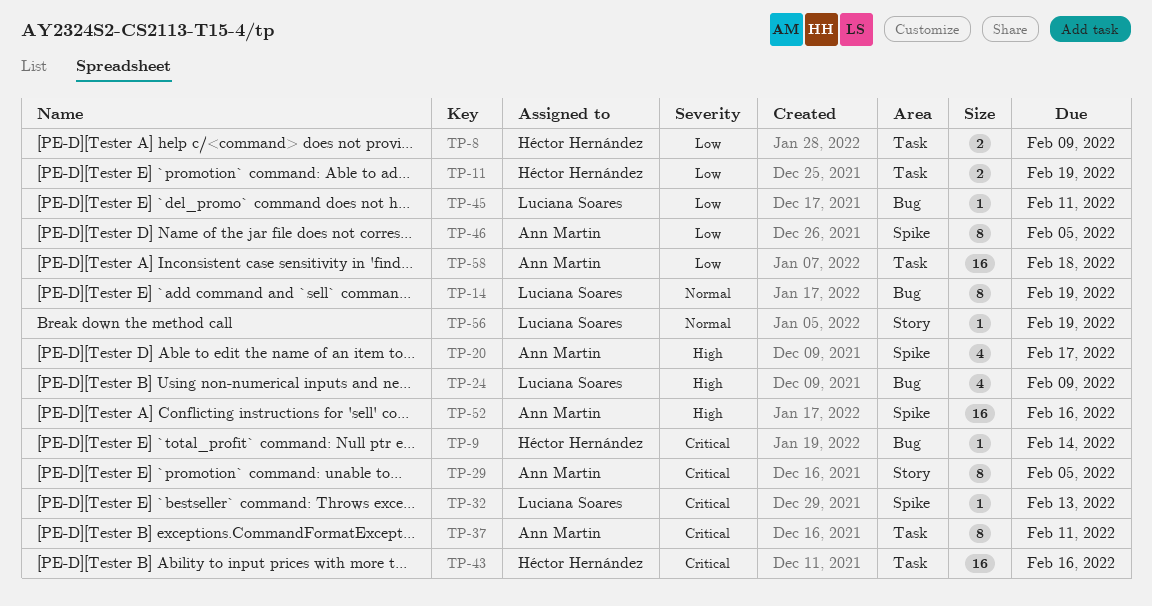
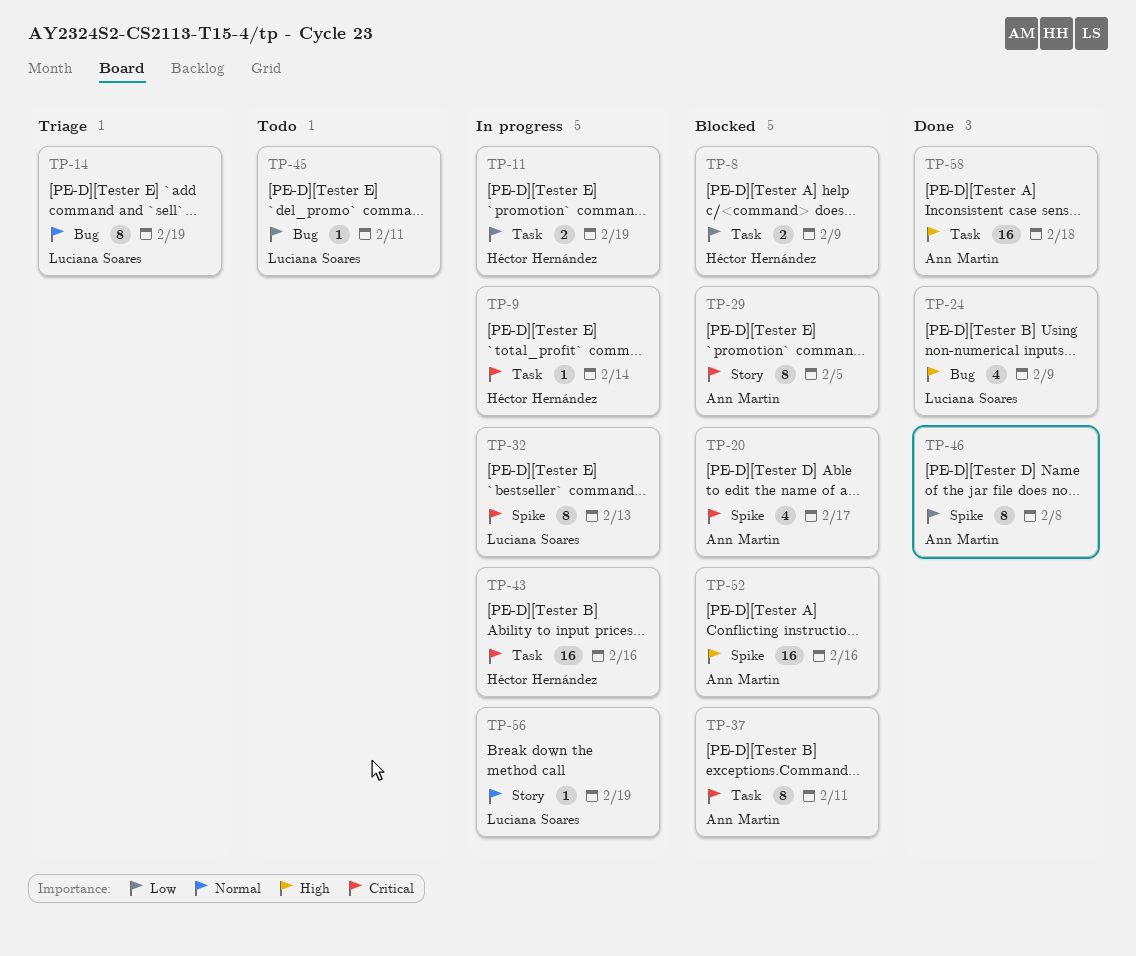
TP-9, label: Bug -> Task
TP-20, priority: High -> Critical
TP-32, estimate: 1 -> 8
TP-46, due: Feb 5 -> Feb 8
TP-58, priority: Low -> High

